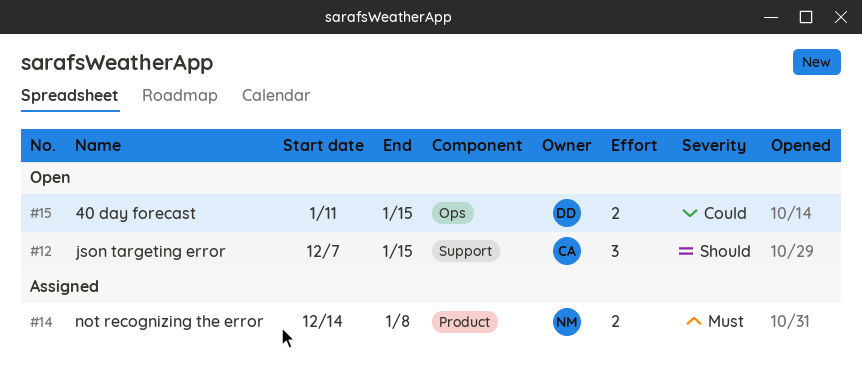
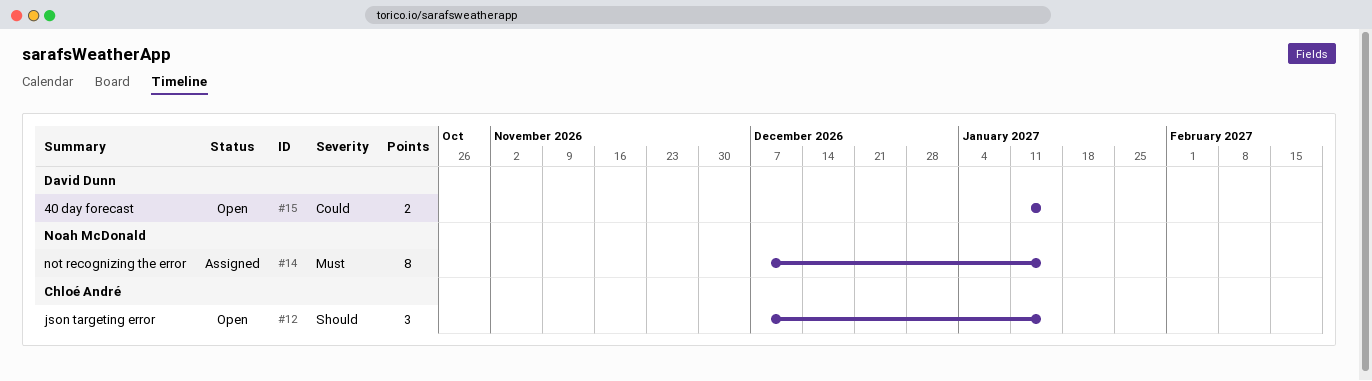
#14, estimate: 2 -> 8
#14, start: Dec 14 -> Dec 7
#14, due: Jan 8 -> Jan 15

